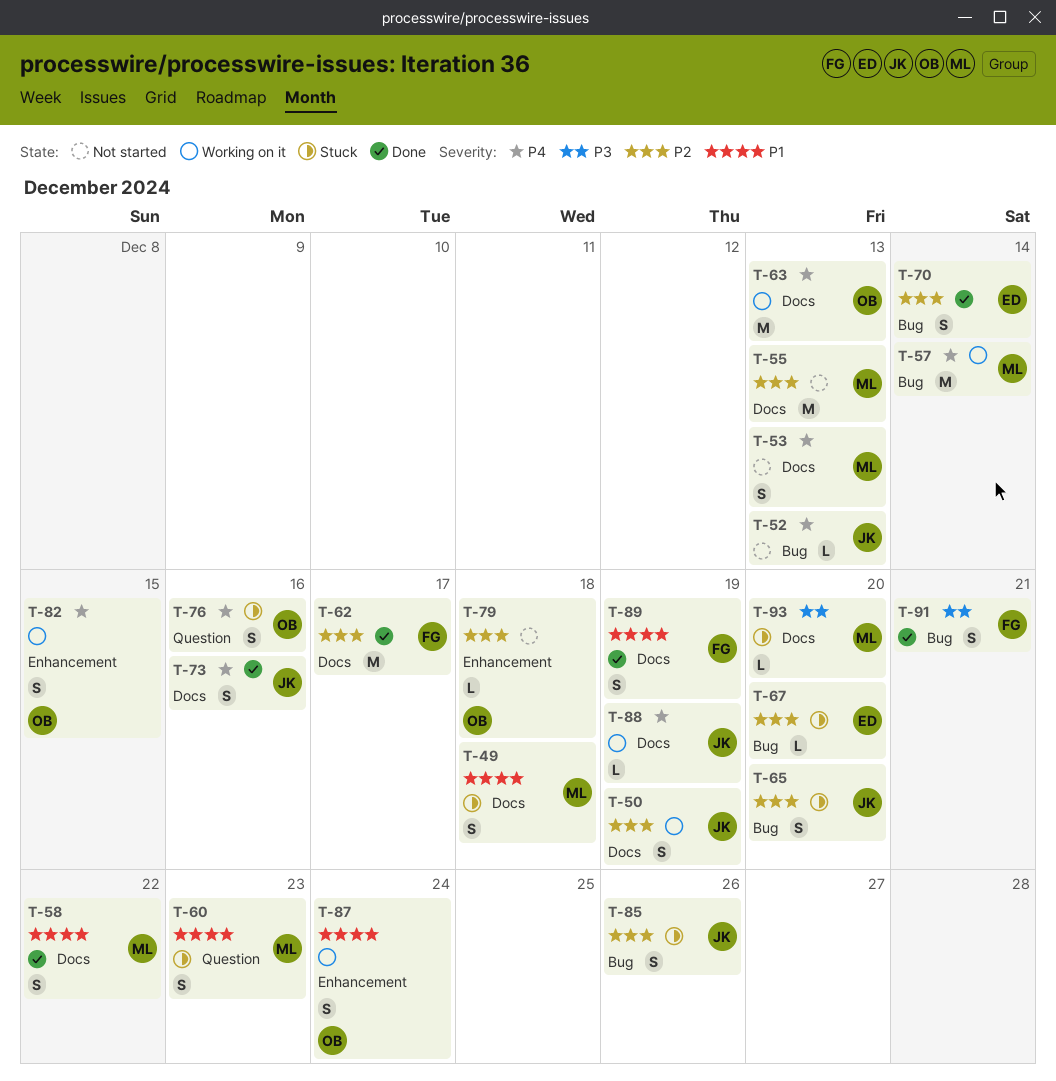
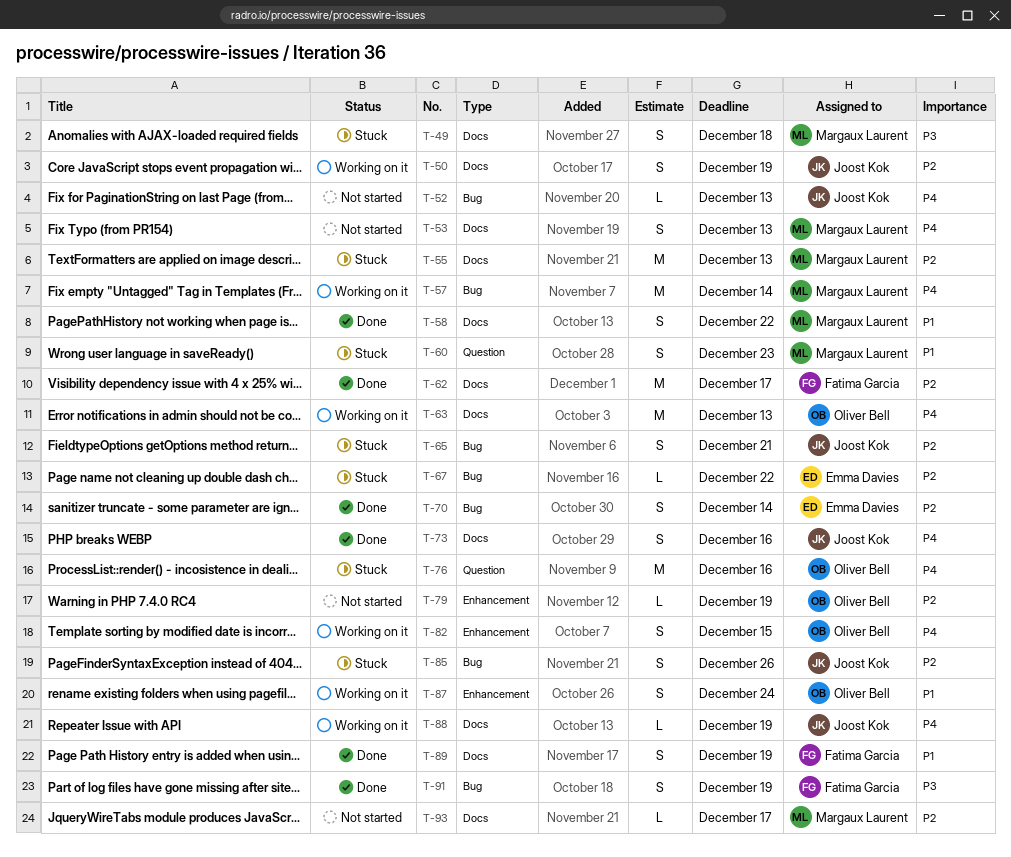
T-49, priority: P1 -> P3
T-55, status: Not started -> Stuck
T-65, due: Dec 20 -> Dec 21
T-67, due: Dec 20 -> Dec 22
T-76, estimate: S -> M
T-79, due: Dec 18 -> Dec 19
T-91, due: Dec 21 -> Dec 19
T-93, status: Stuck -> Not started
T-93, priority: P3 -> P2
T-93, due: Dec 20 -> Dec 17

